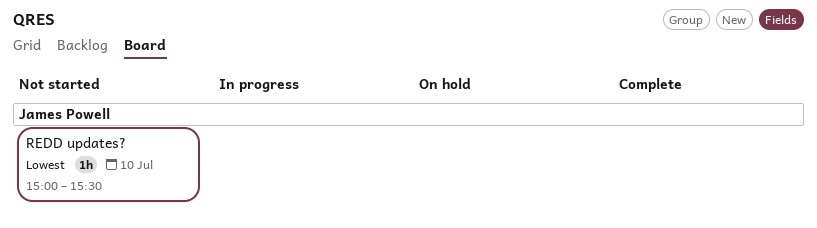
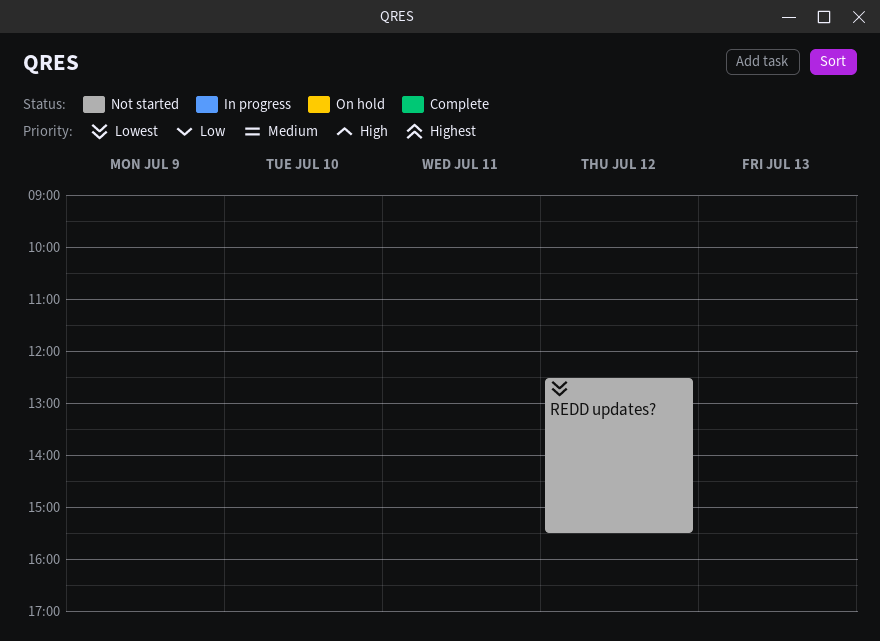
REDD updates?, day: Jul 10 -> Jul 12
REDD updates?, begins: 15:00 -> 12:30

